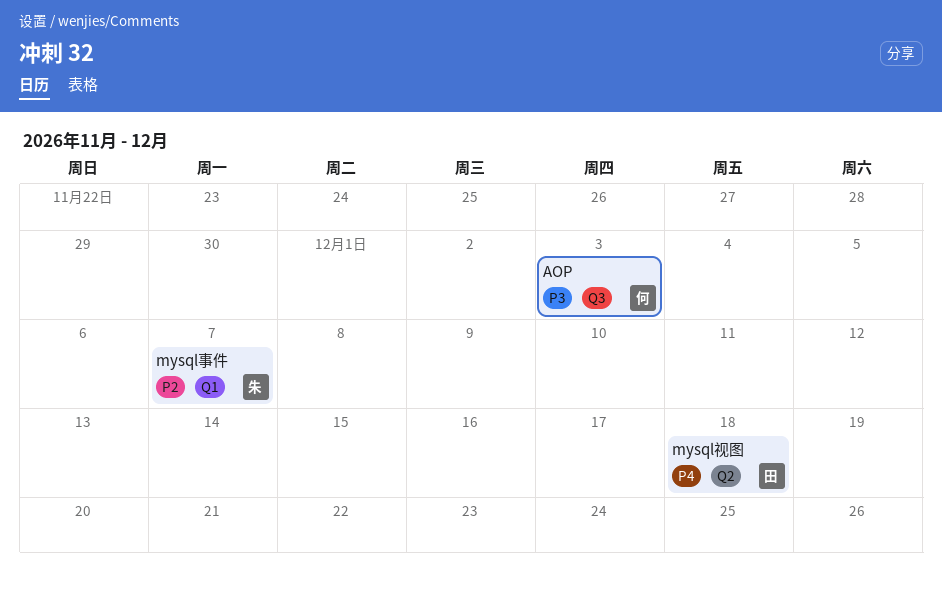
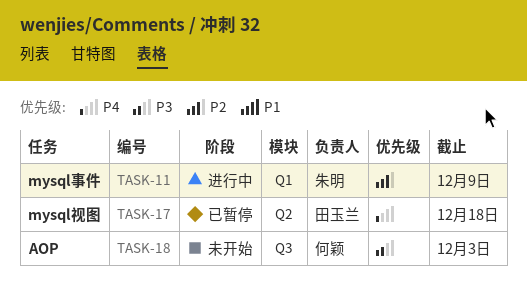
mysql事件, due: Dec 7 -> Dec 9

